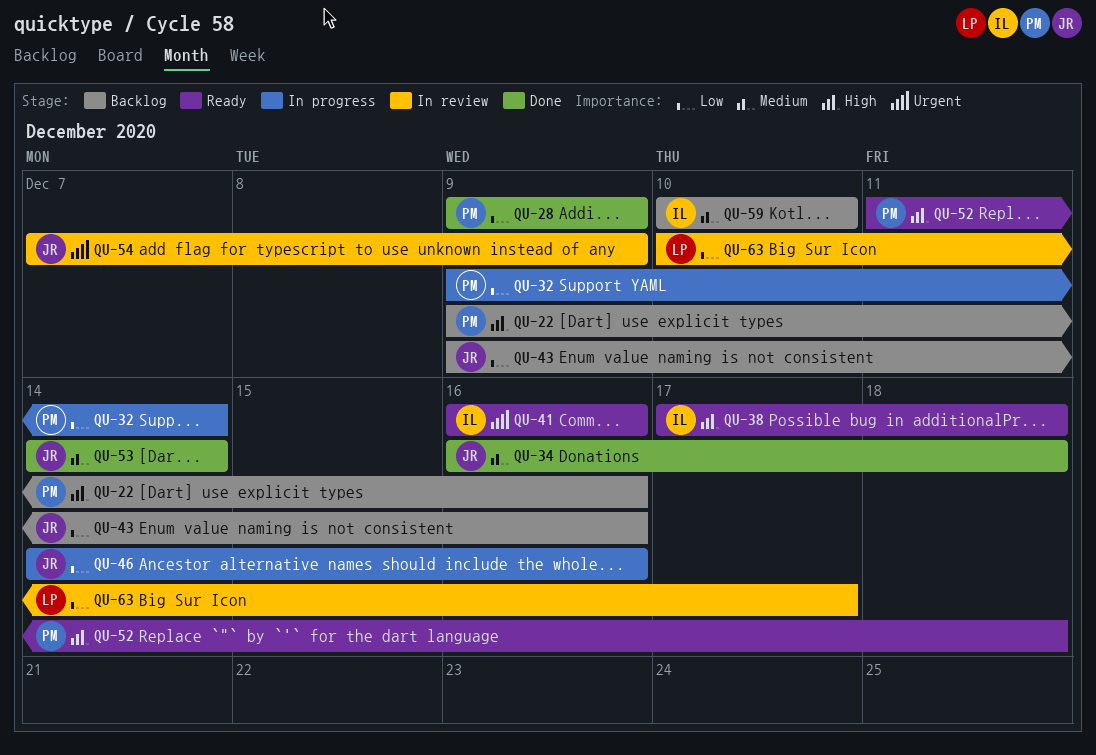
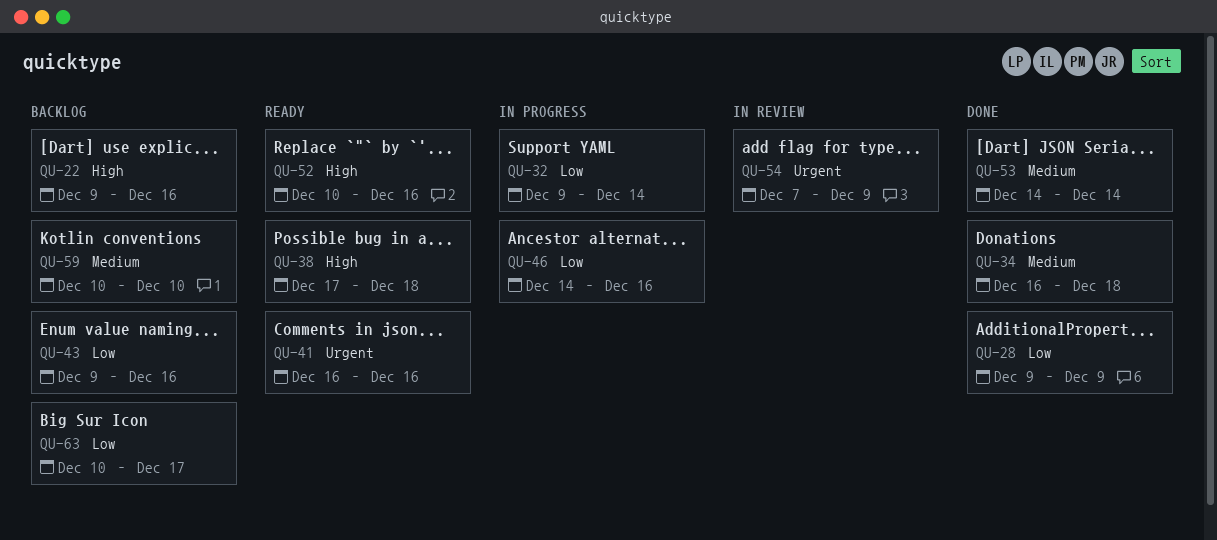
QU-52, start: Dec 11 -> Dec 10
QU-52, due: Dec 18 -> Dec 16
QU-63, status: In review -> Backlog

